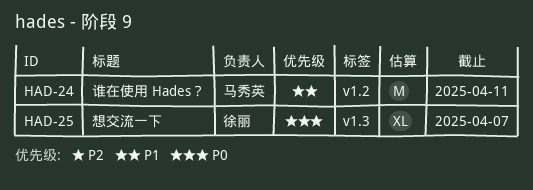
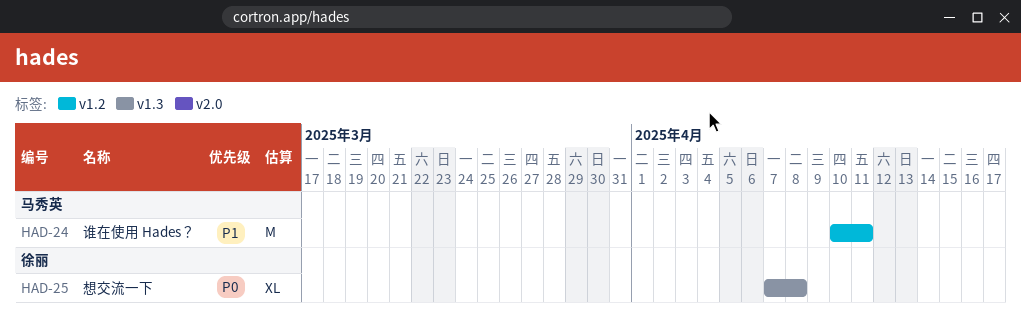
HAD-25, due: Apr 7 -> Apr 8

